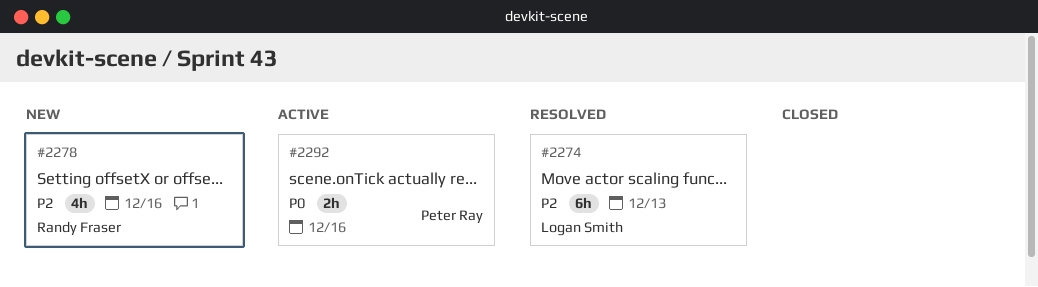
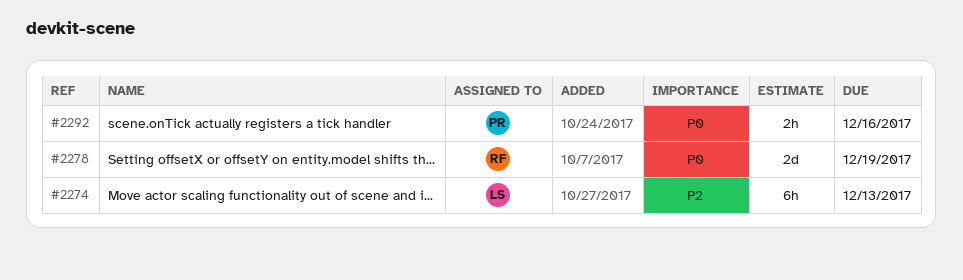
#2278, priority: P2 -> P0
#2278, estimate: 4h -> 2d
#2278, due: Dec 16 -> Dec 19

